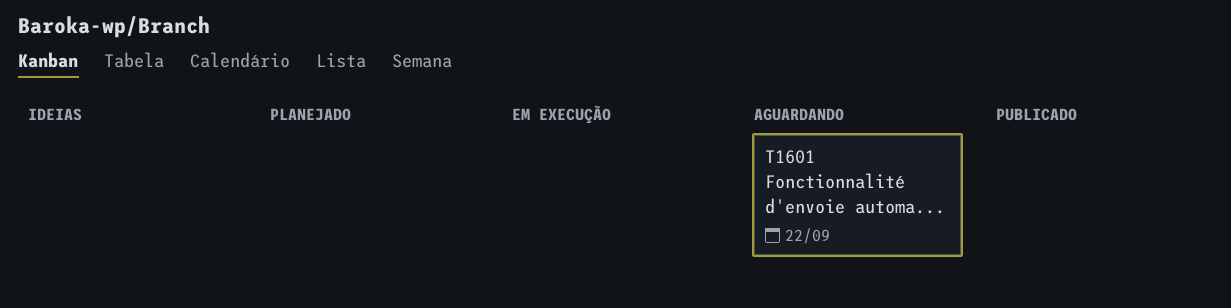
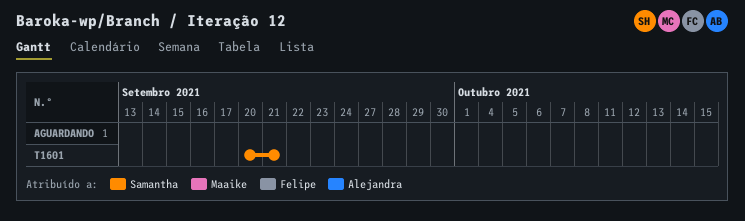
T1601, due: Sep 22 -> Sep 21

